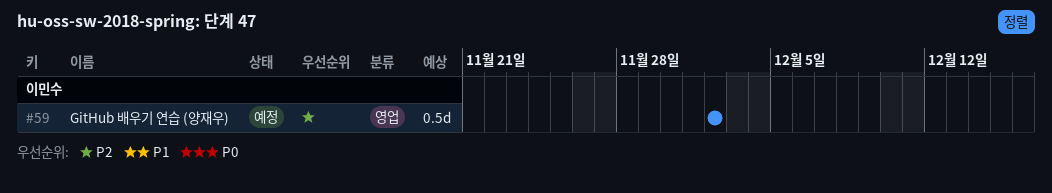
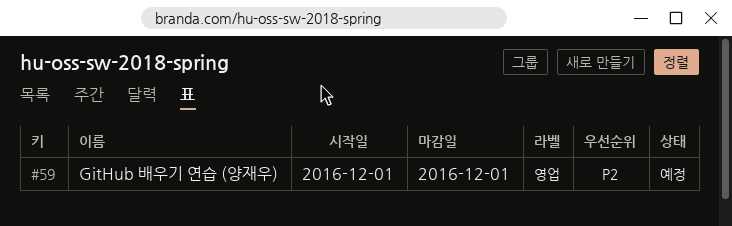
#59, start: Dec 2 -> Dec 1
#59, due: Dec 2 -> Dec 1

